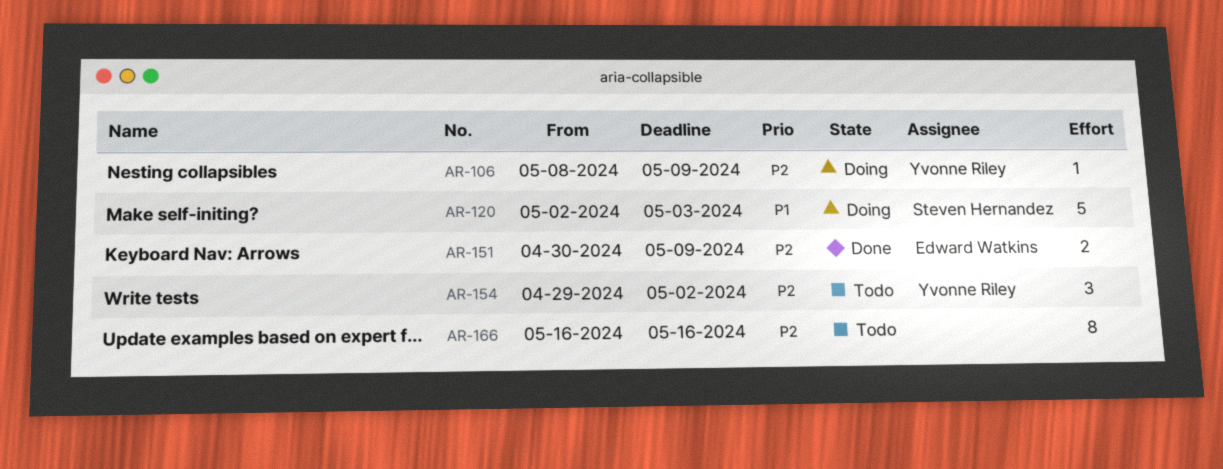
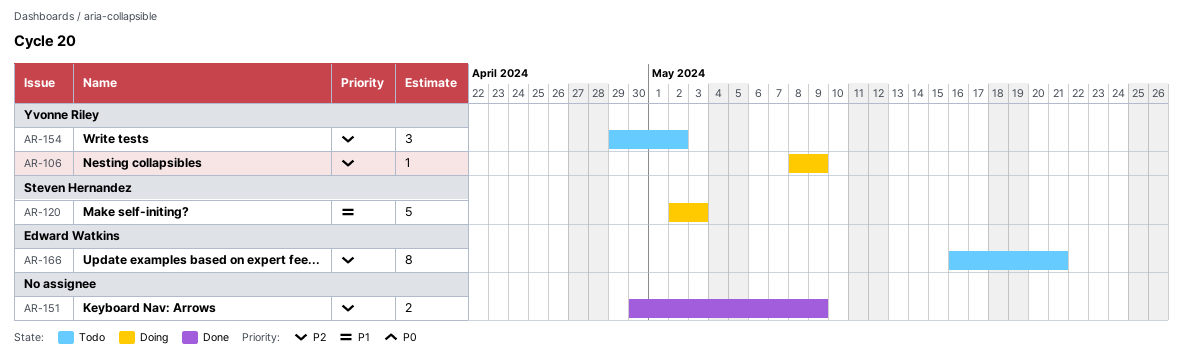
AR-151, owner: Edward Watkins -> none
AR-166, owner: none -> Edward Watkins
AR-166, due: May 16 -> May 21

